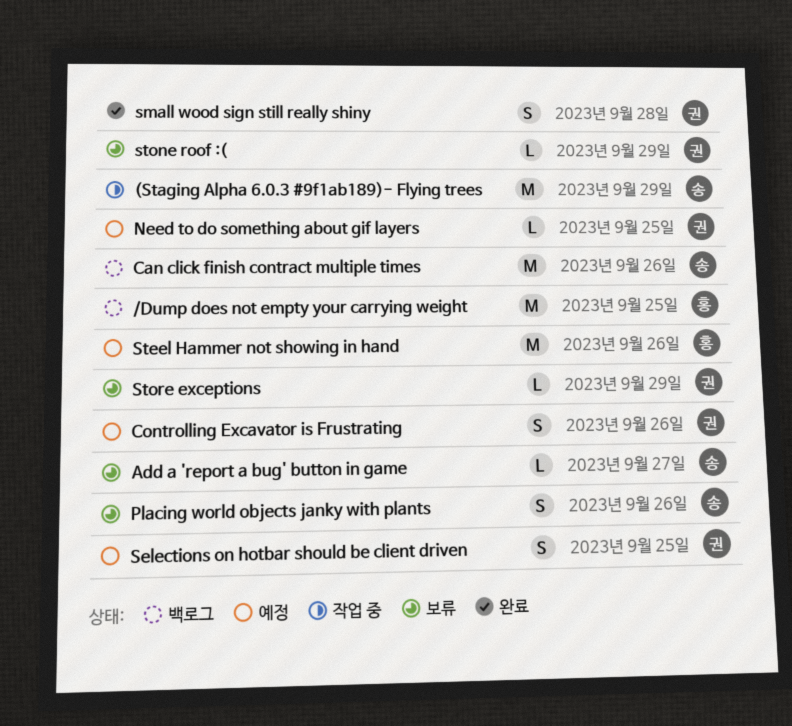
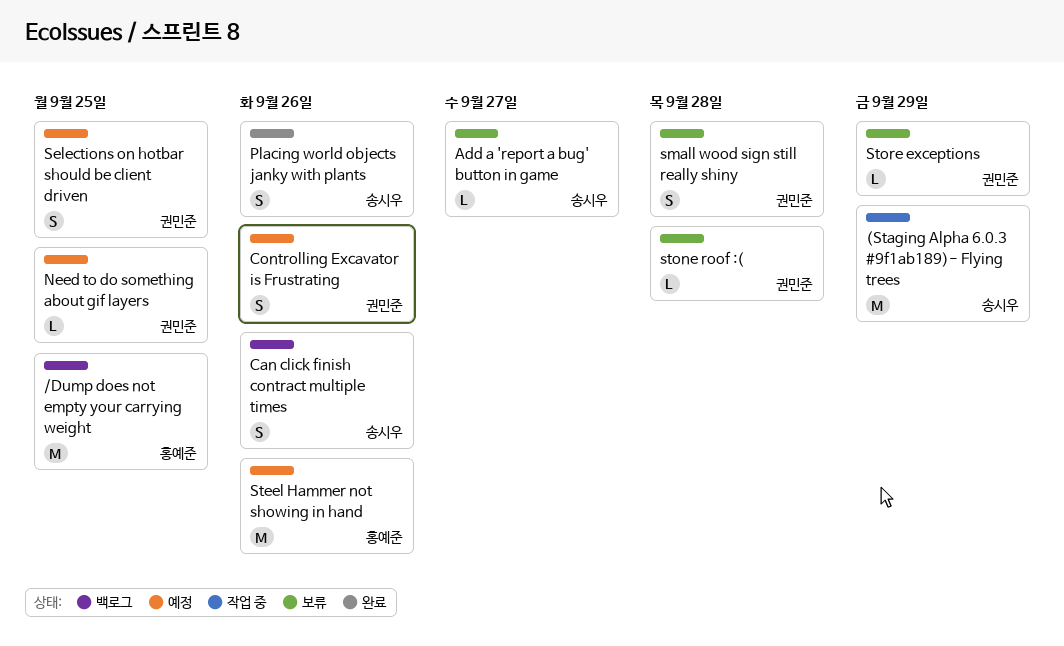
Can click finish contract multiple times, estimate: M -> S
Placing world objects janky with plants, status: 보류 -> 완료
small wood sign still really shiny, status: 완료 -> 보류
stone roof :(, due: Sep 29 -> Sep 28

